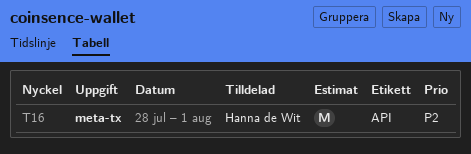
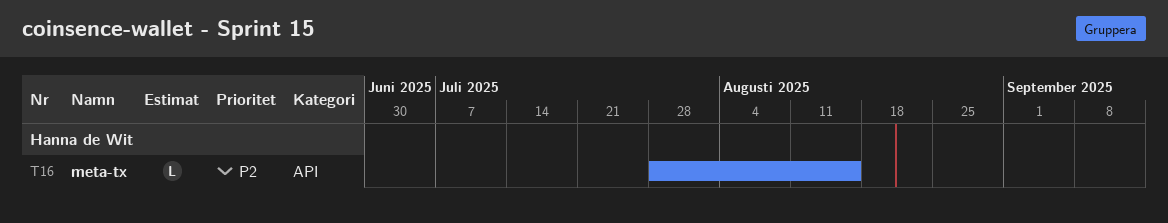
T16, estimate: M -> L
T16, due: Aug 1 -> Aug 15

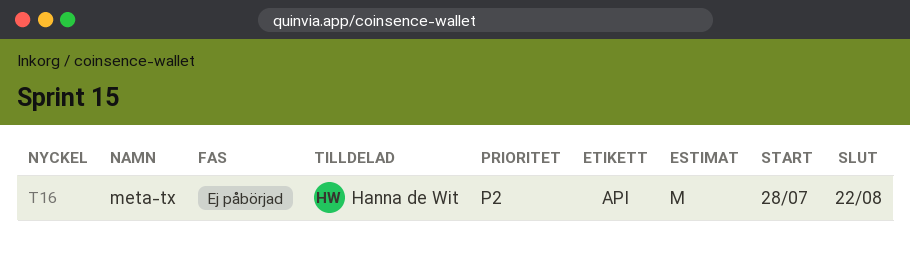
T16, estimate: L -> M
T16, due: Aug 15 -> Aug 22

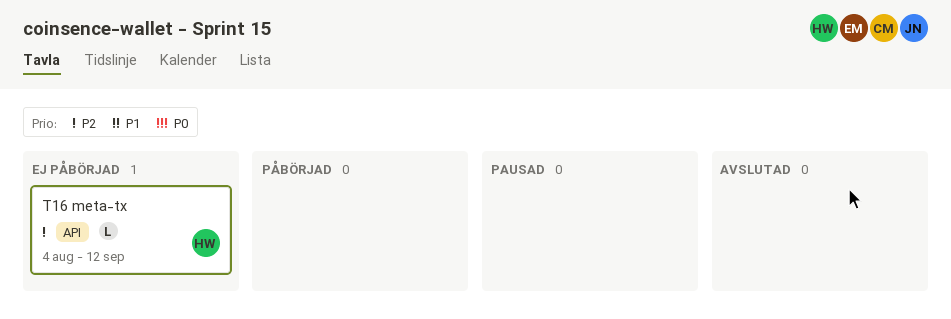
T16, estimate: M -> L
T16, start: Jul 28 -> Aug 4
T16, due: Aug 22 -> Sep 12

